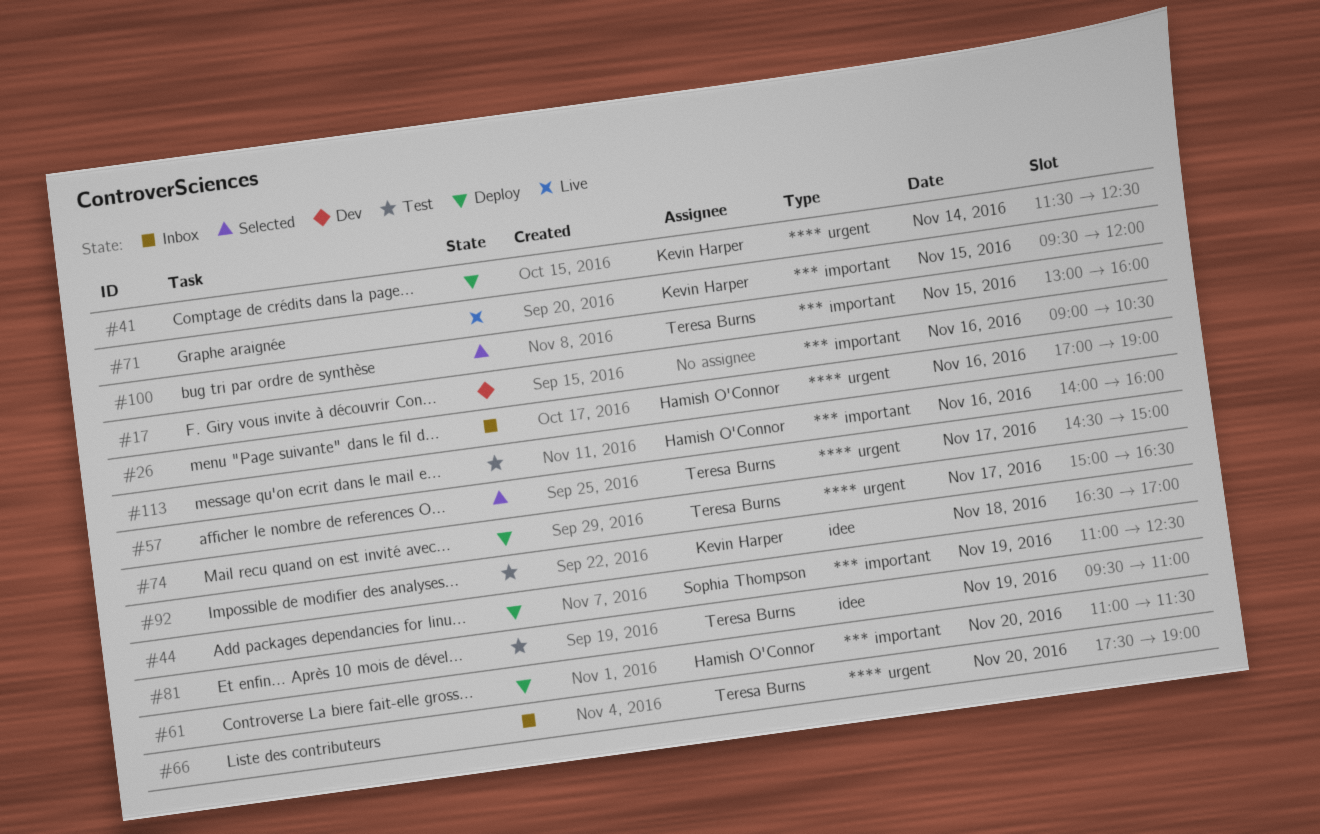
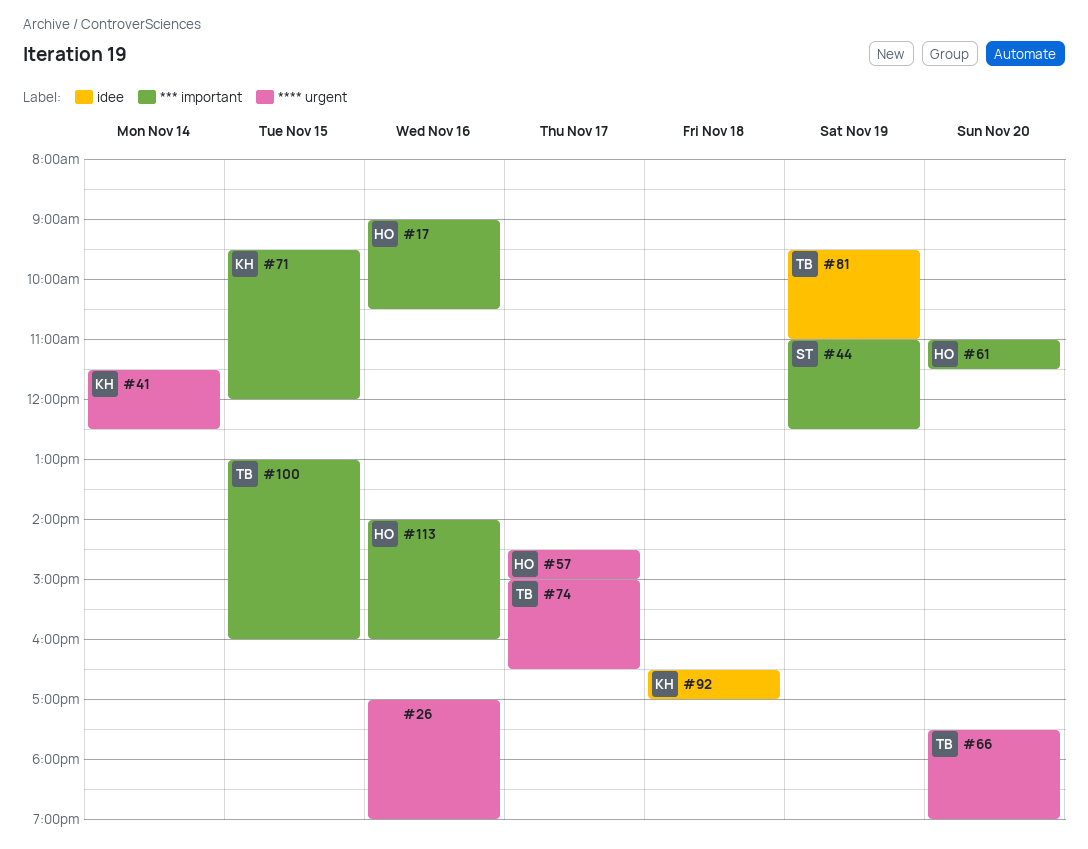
#17, owner: none -> Hamish O'Connor
#26, owner: Hamish O'Connor -> none
#57, owner: Teresa Burns -> Hamish O'Connor

